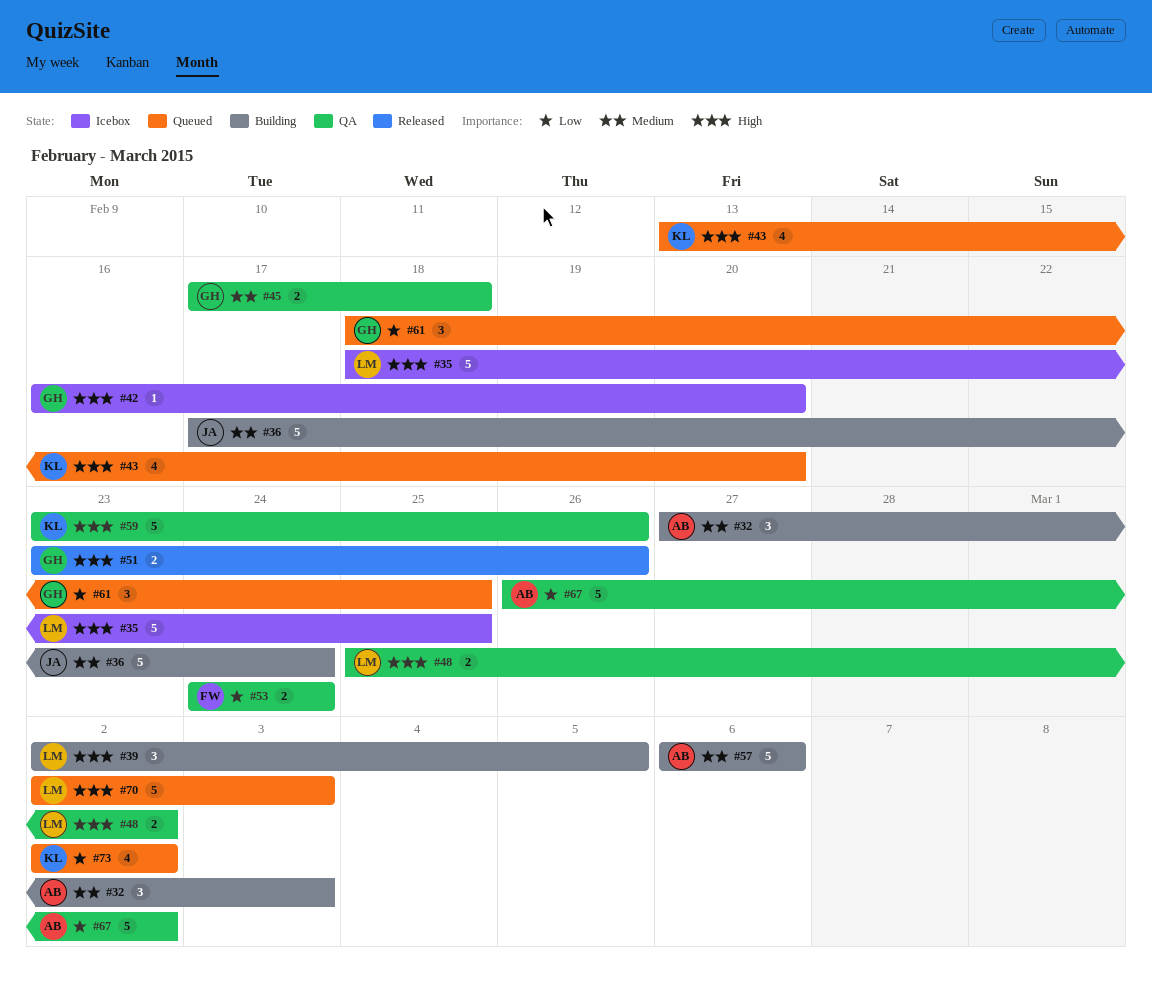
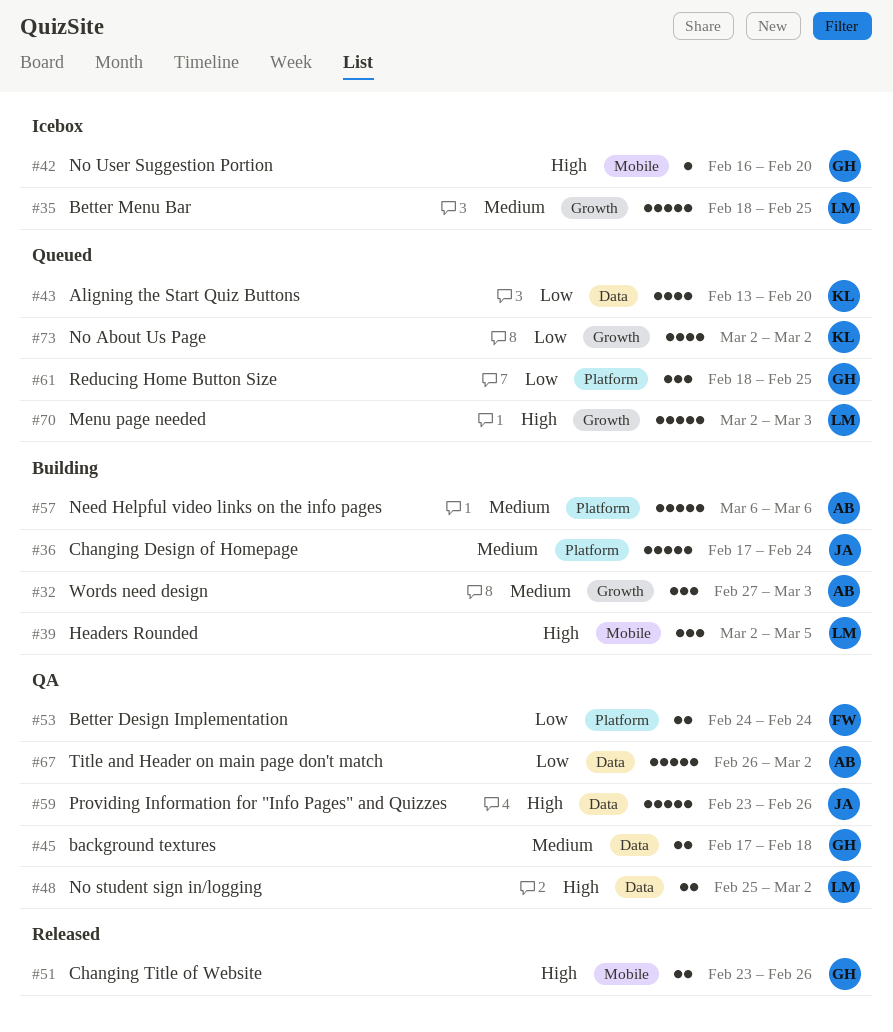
#35, priority: High -> Medium
#43, priority: High -> Low
#59, owner: KL -> JA

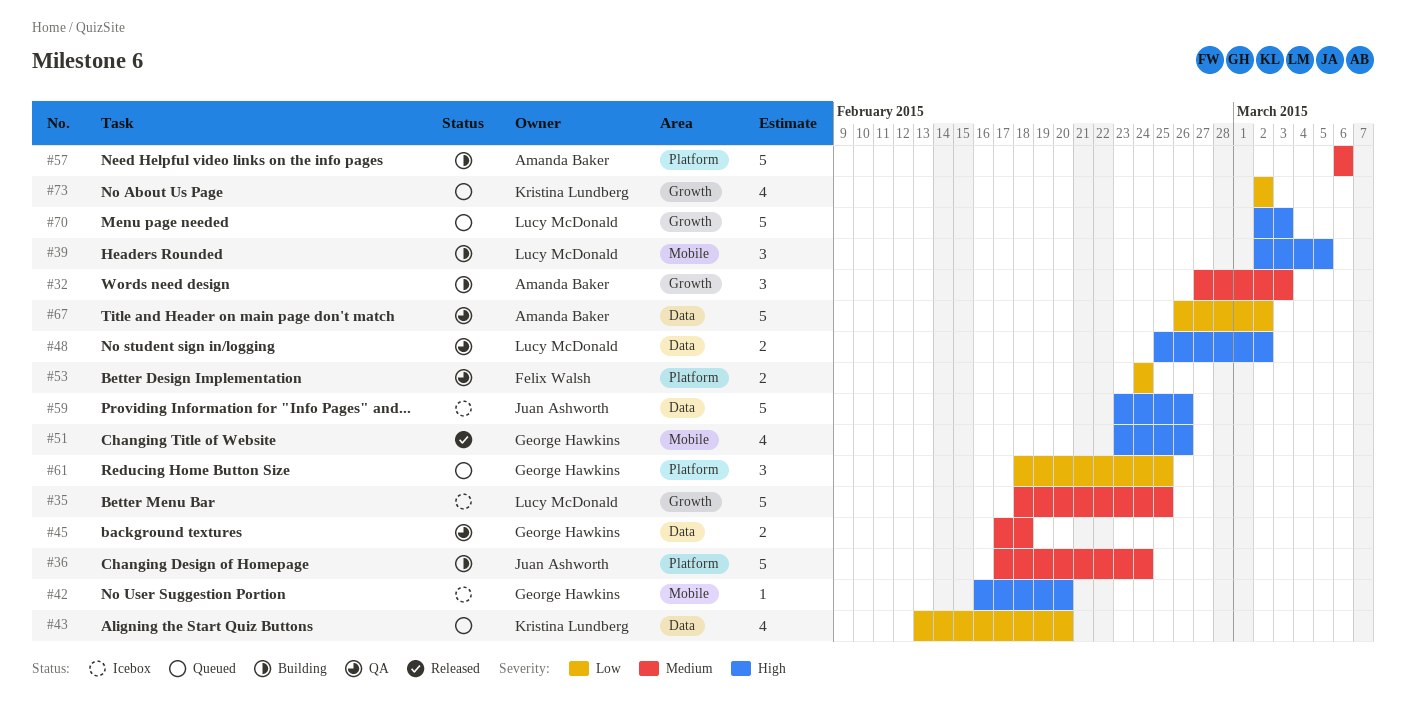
#51, estimate: 2 -> 4
#59, status: QA -> Icebox

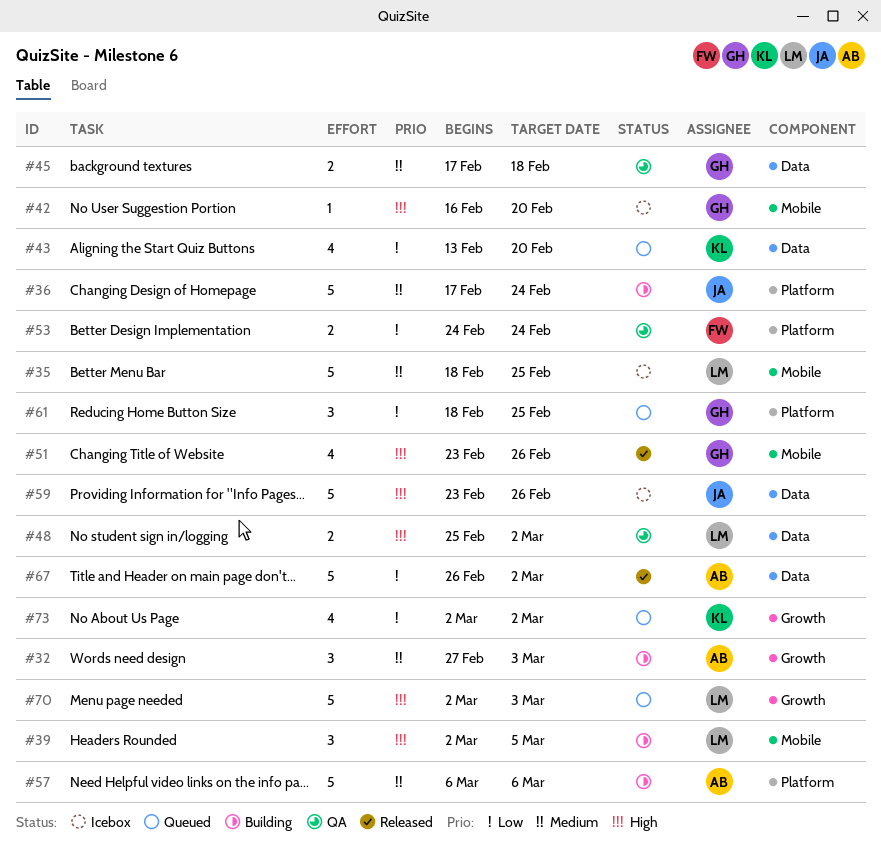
#35, label: Growth -> Mobile
#67, status: QA -> Released

